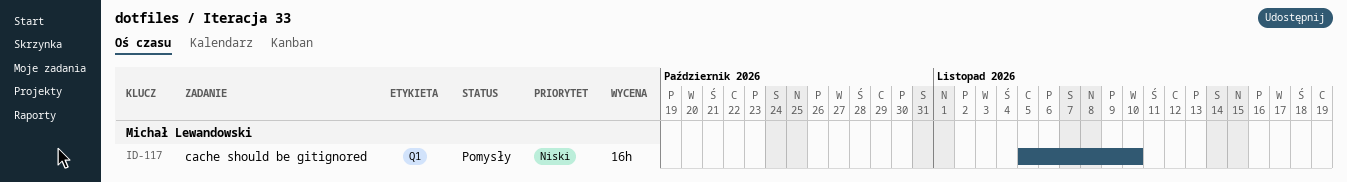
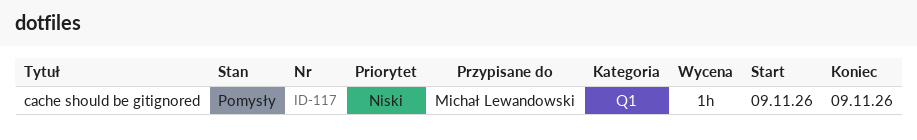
ID-117, estimate: 16h -> 1h
ID-117, start: Nov 5 -> Nov 9
ID-117, due: Nov 10 -> Nov 9

